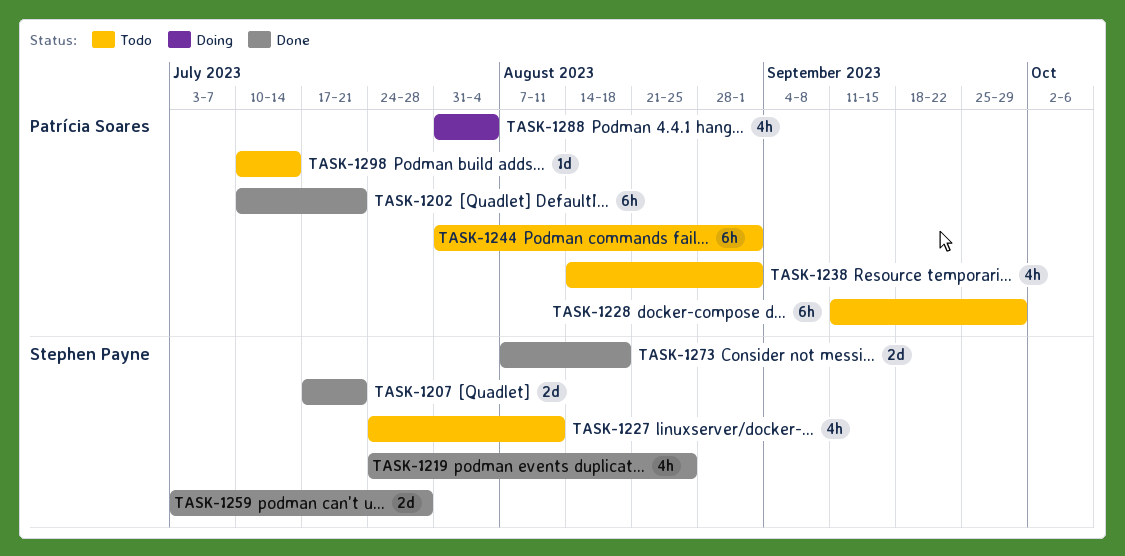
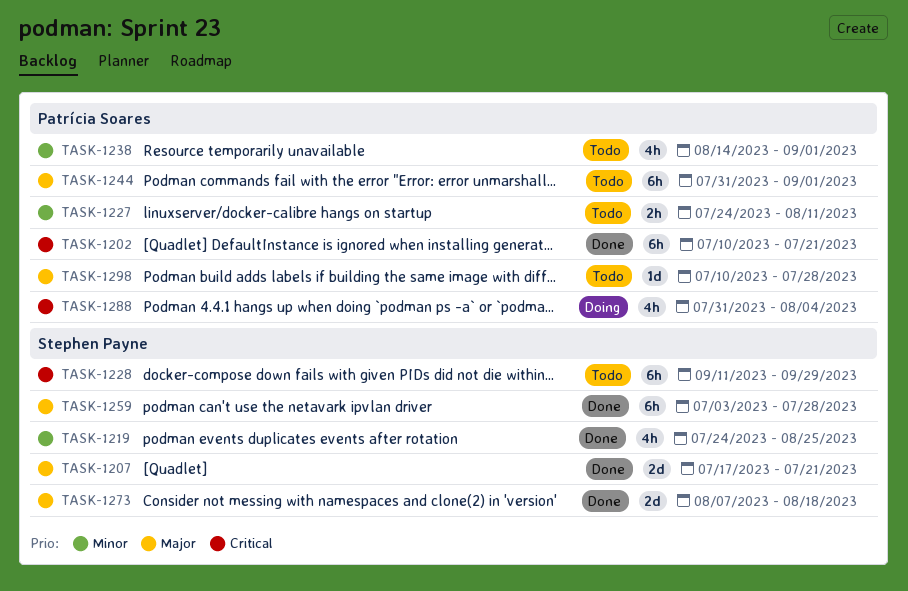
TASK-1227, owner: Stephen Payne -> Patrícia Soares
TASK-1227, estimate: 4h -> 2h
TASK-1228, owner: Patrícia Soares -> Stephen Payne
TASK-1259, estimate: 2d -> 6h
TASK-1298, due: Jul 14 -> Jul 28

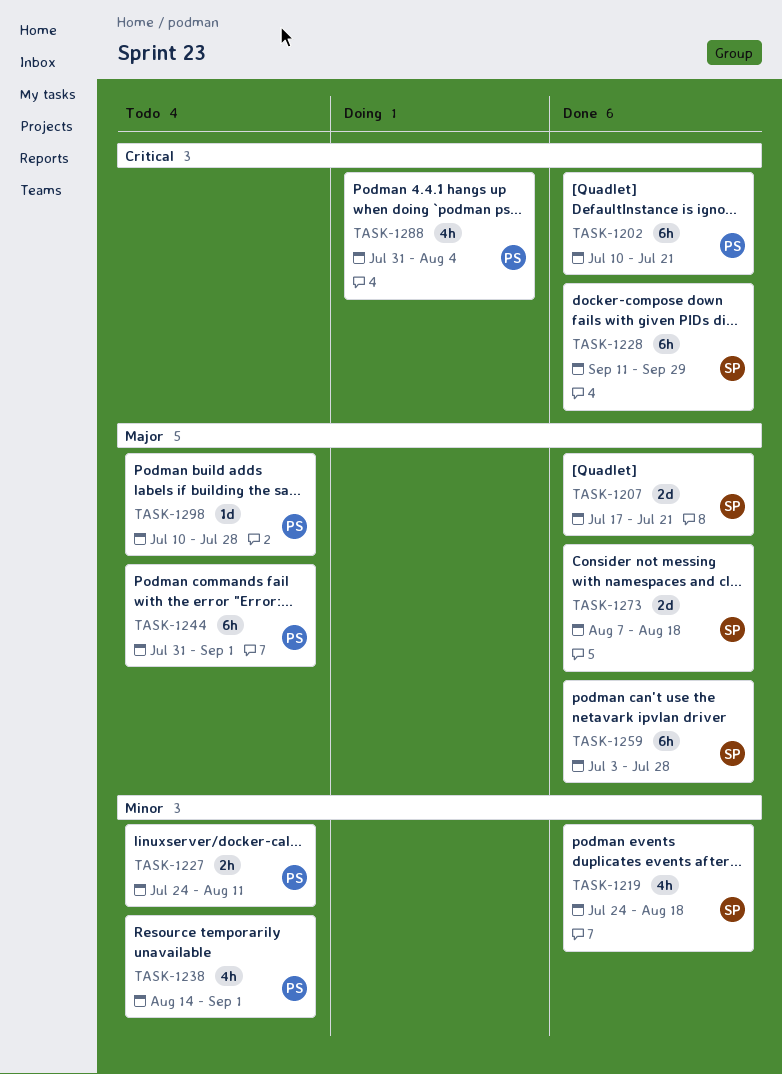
TASK-1219, due: Aug 25 -> Aug 18
TASK-1228, status: Todo -> Done

